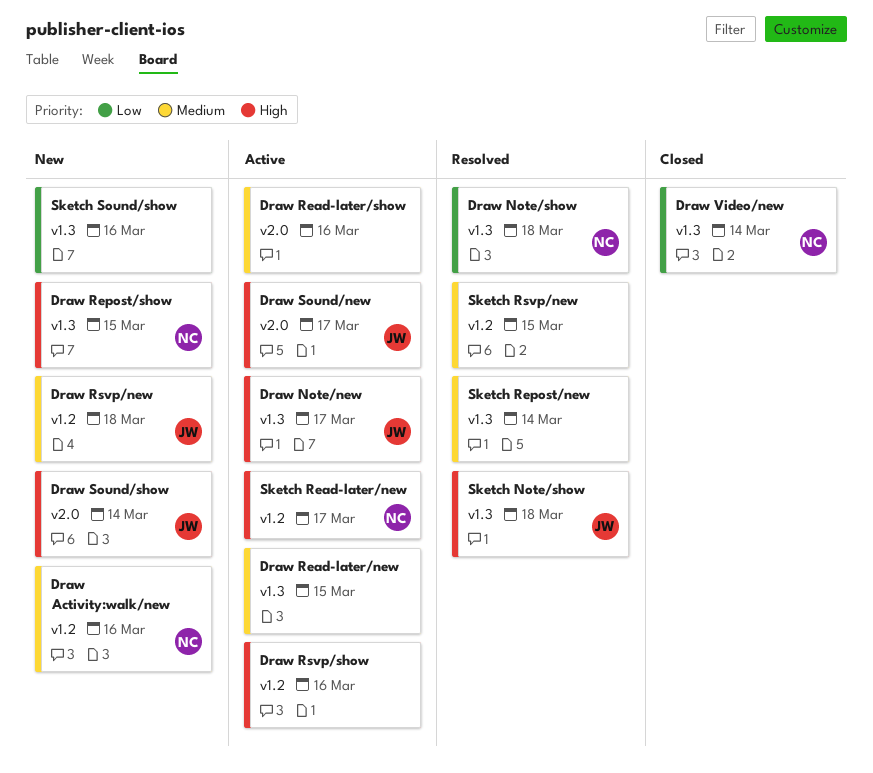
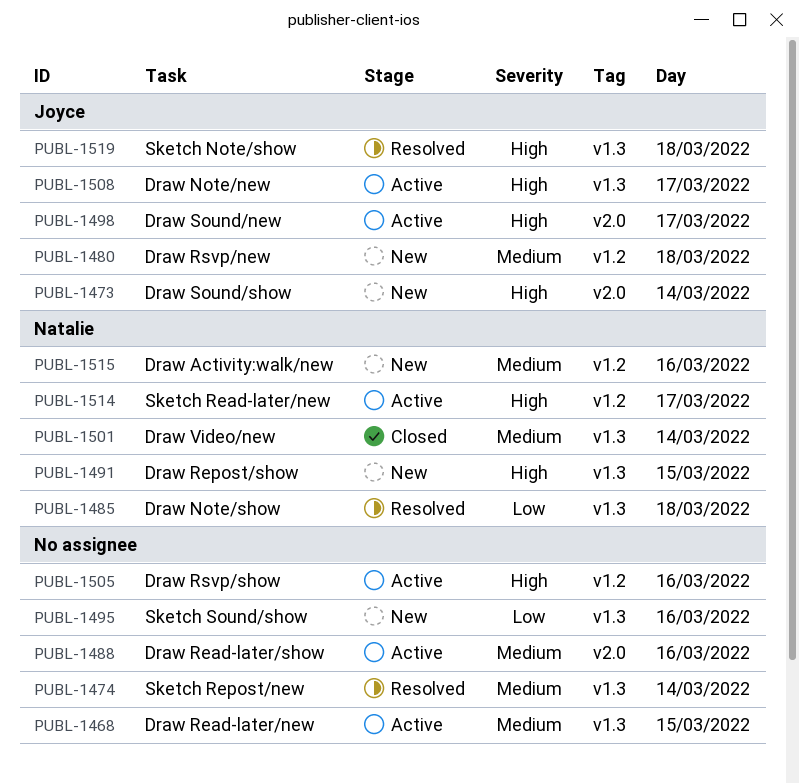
Draw Video/new, priority: Low -> Medium
Sketch Rsvp/new: present -> none

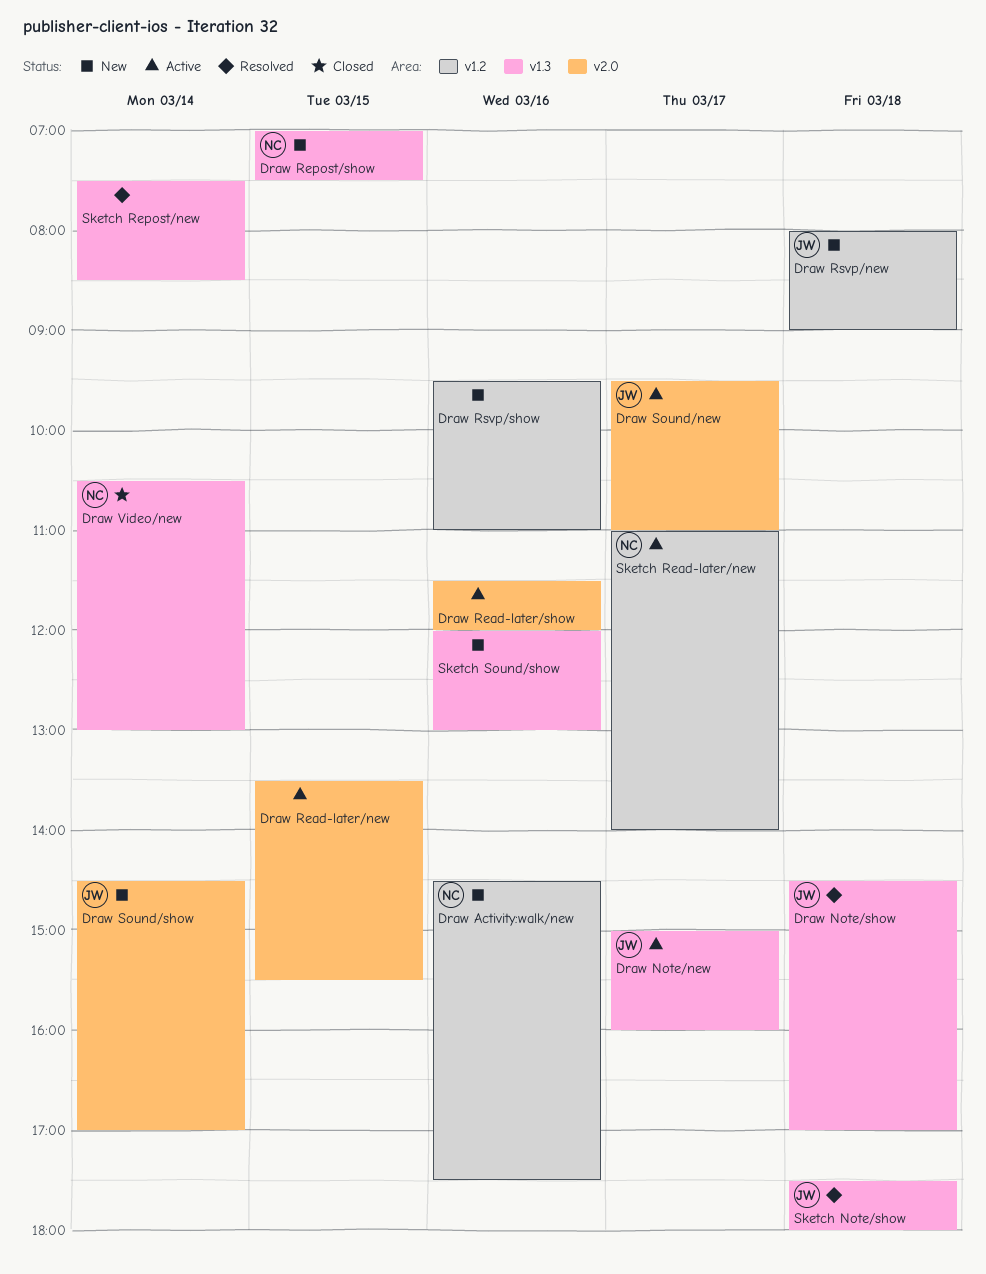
Draw Note/show, owner: Natalie -> Joyce
Draw Read-later/new, label: v1.3 -> v2.0
Draw Rsvp/show, status: Active -> New

